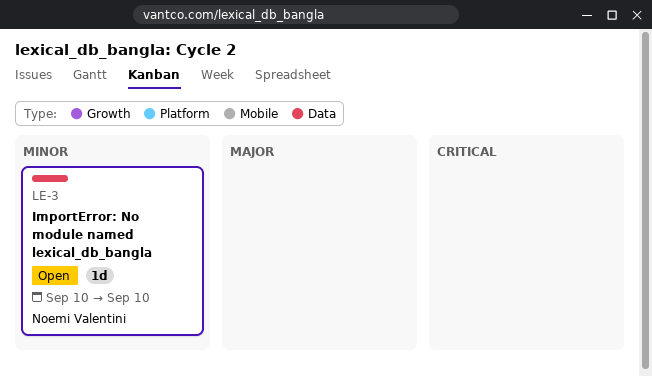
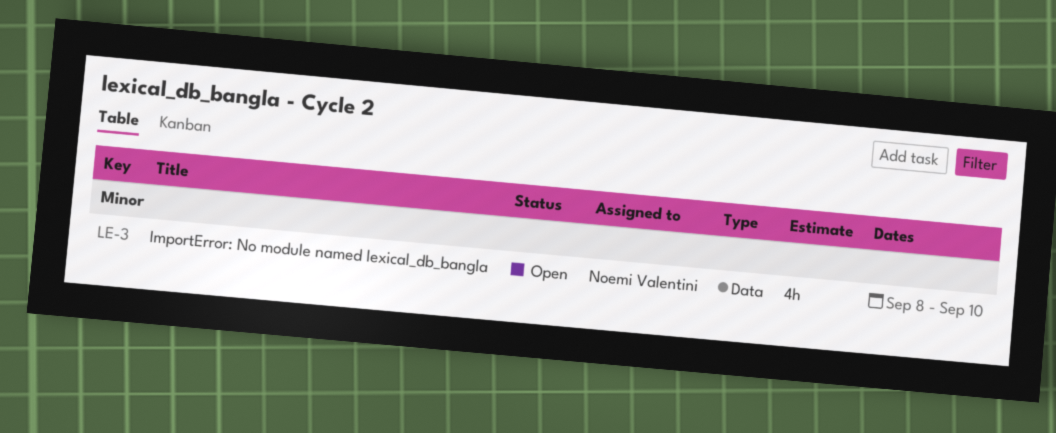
LE-3, estimate: 1d -> 4h
LE-3, start: Sep 10 -> Sep 8

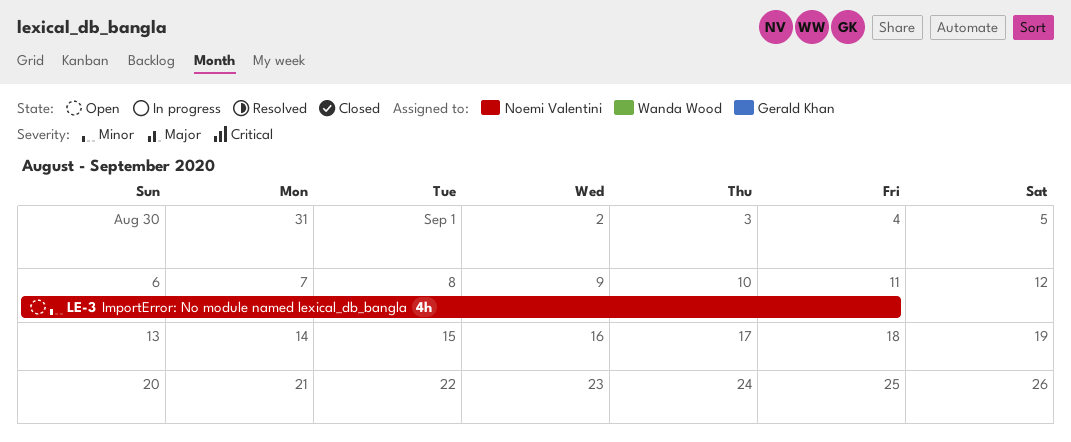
LE-3, start: Sep 8 -> Sep 6
LE-3, due: Sep 10 -> Sep 11

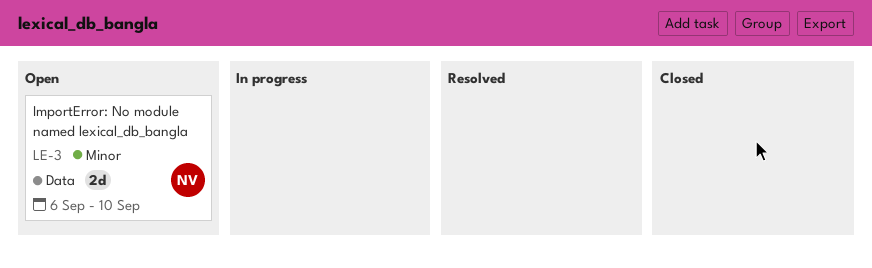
LE-3, estimate: 4h -> 2d
LE-3, due: Sep 11 -> Sep 10

